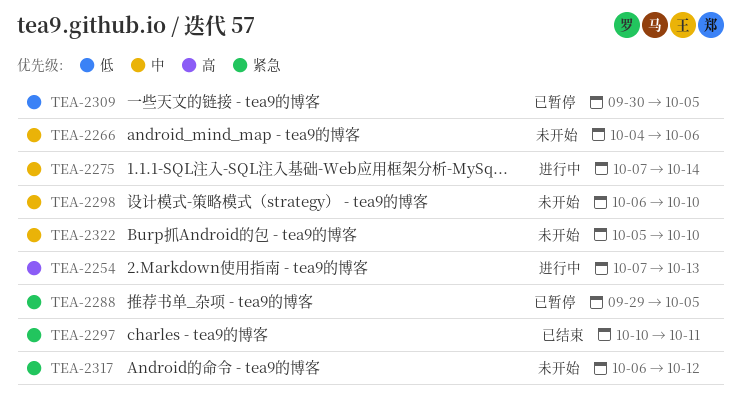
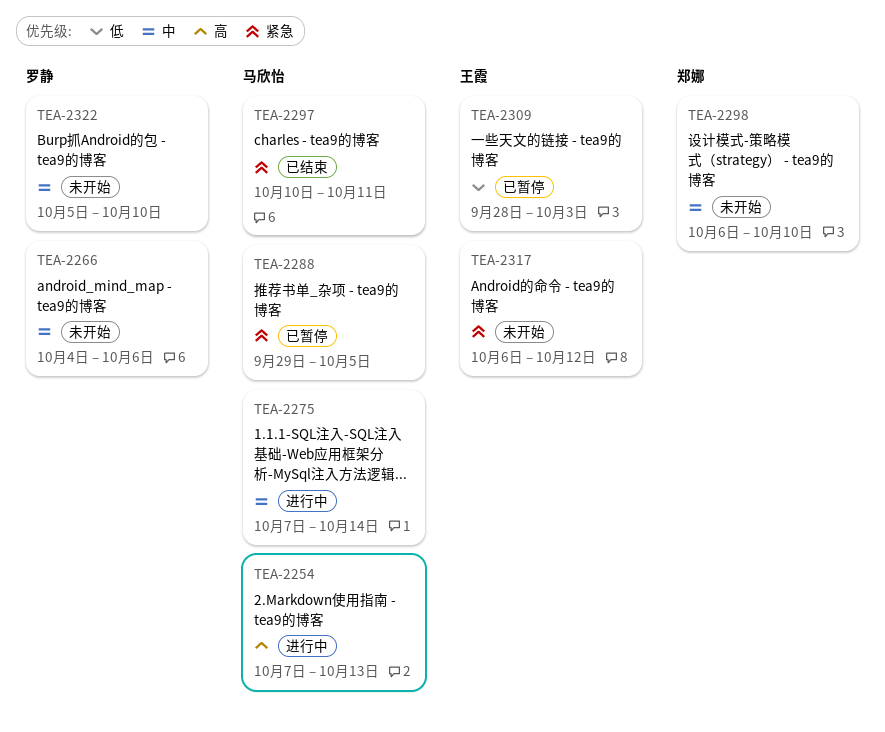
TEA-2309, start: Sep 30 -> Sep 28
TEA-2309, due: Oct 5 -> Oct 3

